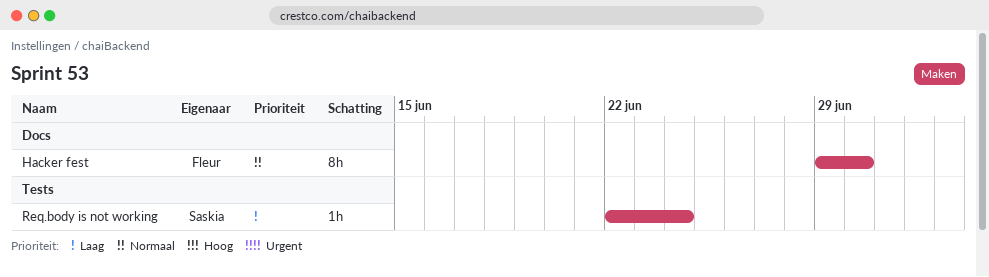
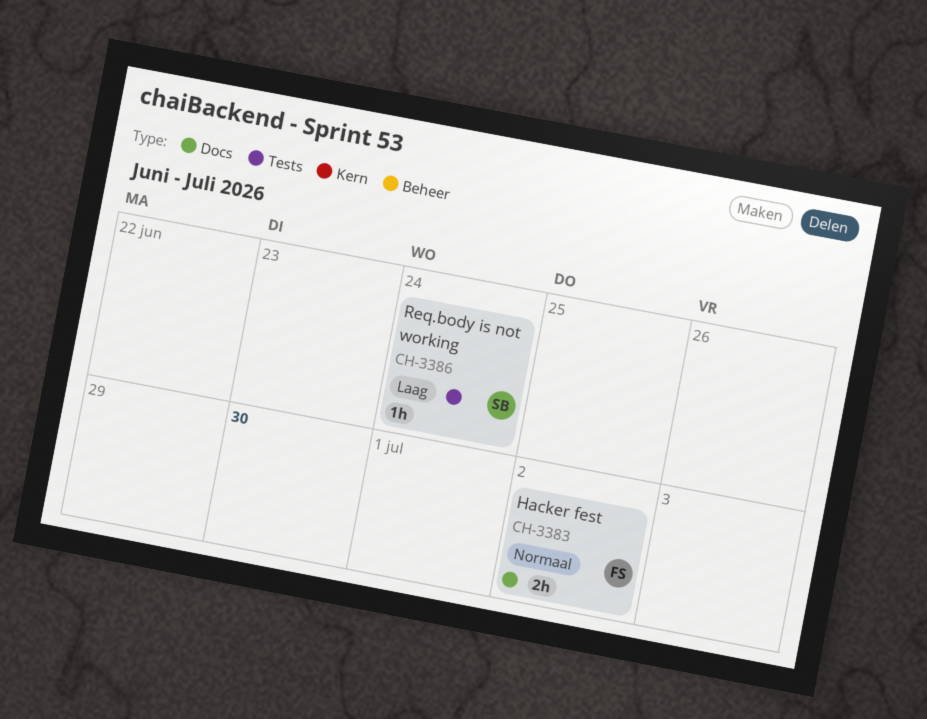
Hacker fest, estimate: 8h -> 2h
Hacker fest, due: Jun 30 -> Jul 2

